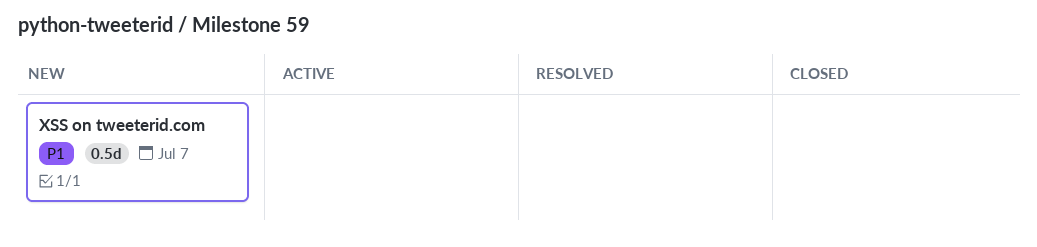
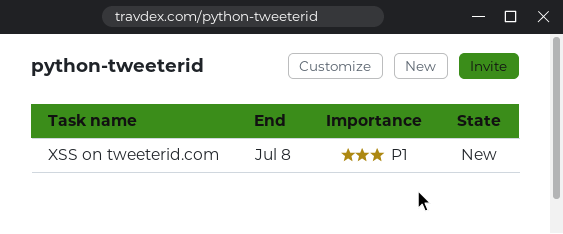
XSS on tweeterid.com, due: Jul 7 -> Jul 8

